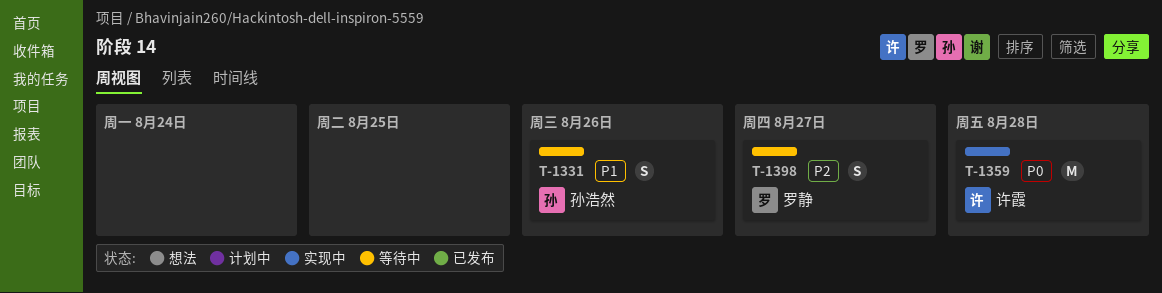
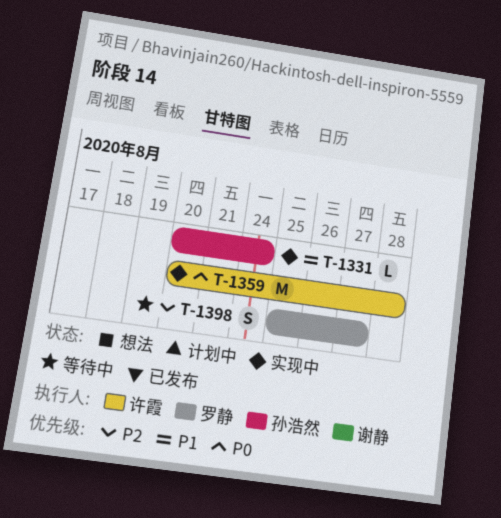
T-1331, status: 等待中 -> 实现中
T-1331, estimate: S -> L
T-1331, due: Aug 26 -> Aug 24

